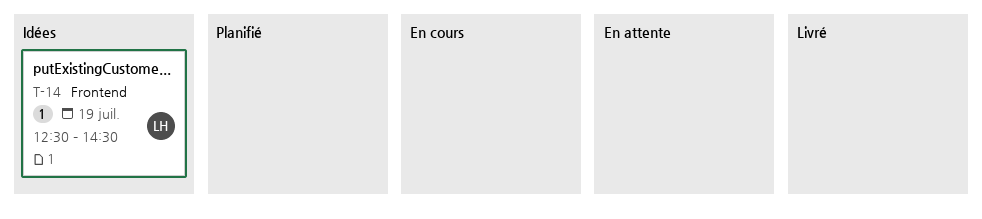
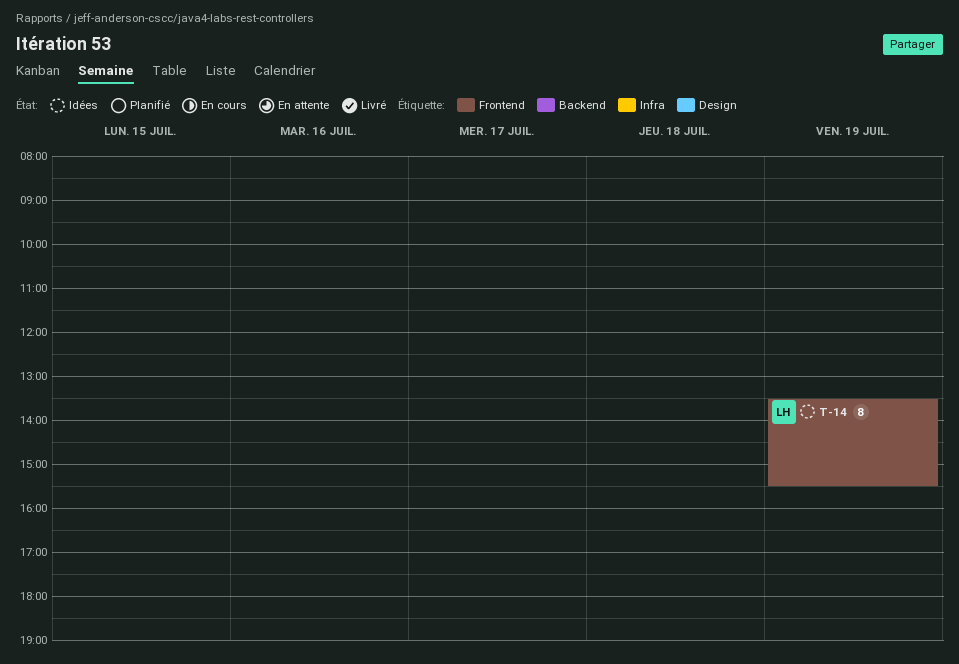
T-14, estimate: 1 -> 8
T-14, begins: 12:30 -> 13:30
T-14, ends: 14:30 -> 15:30

